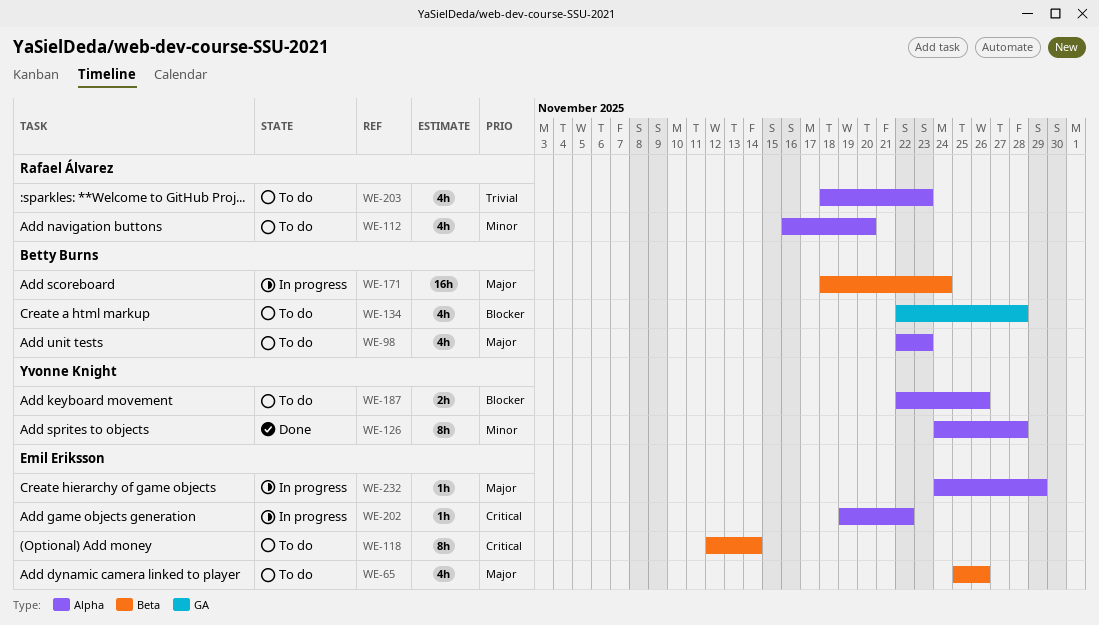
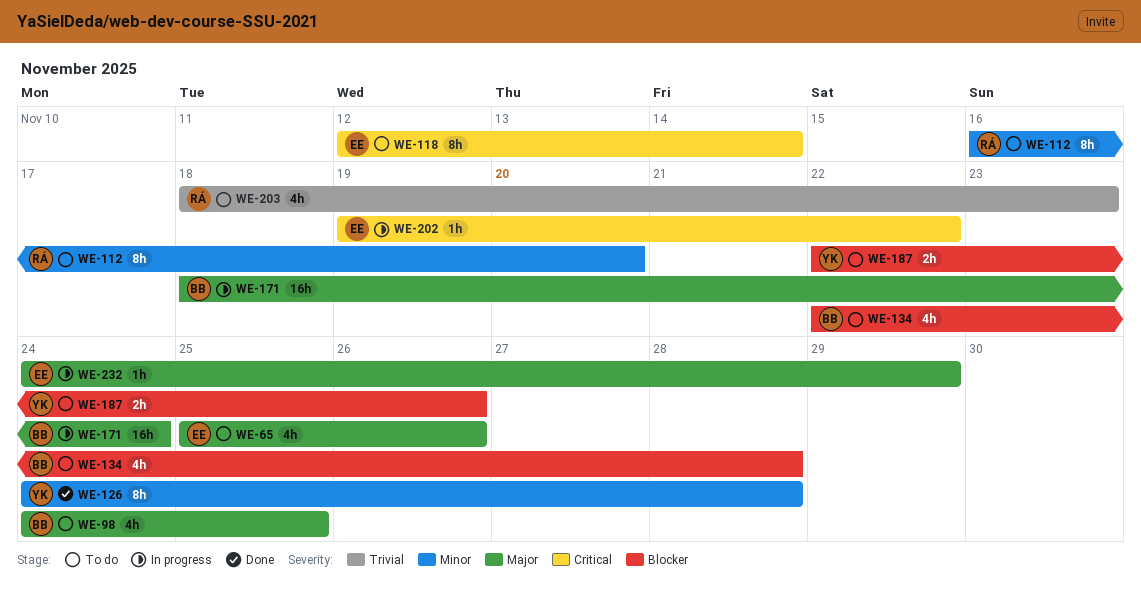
WE-98, start: Nov 22 -> Nov 24
WE-98, due: Nov 23 -> Nov 25
WE-112, estimate: 4h -> 8h

